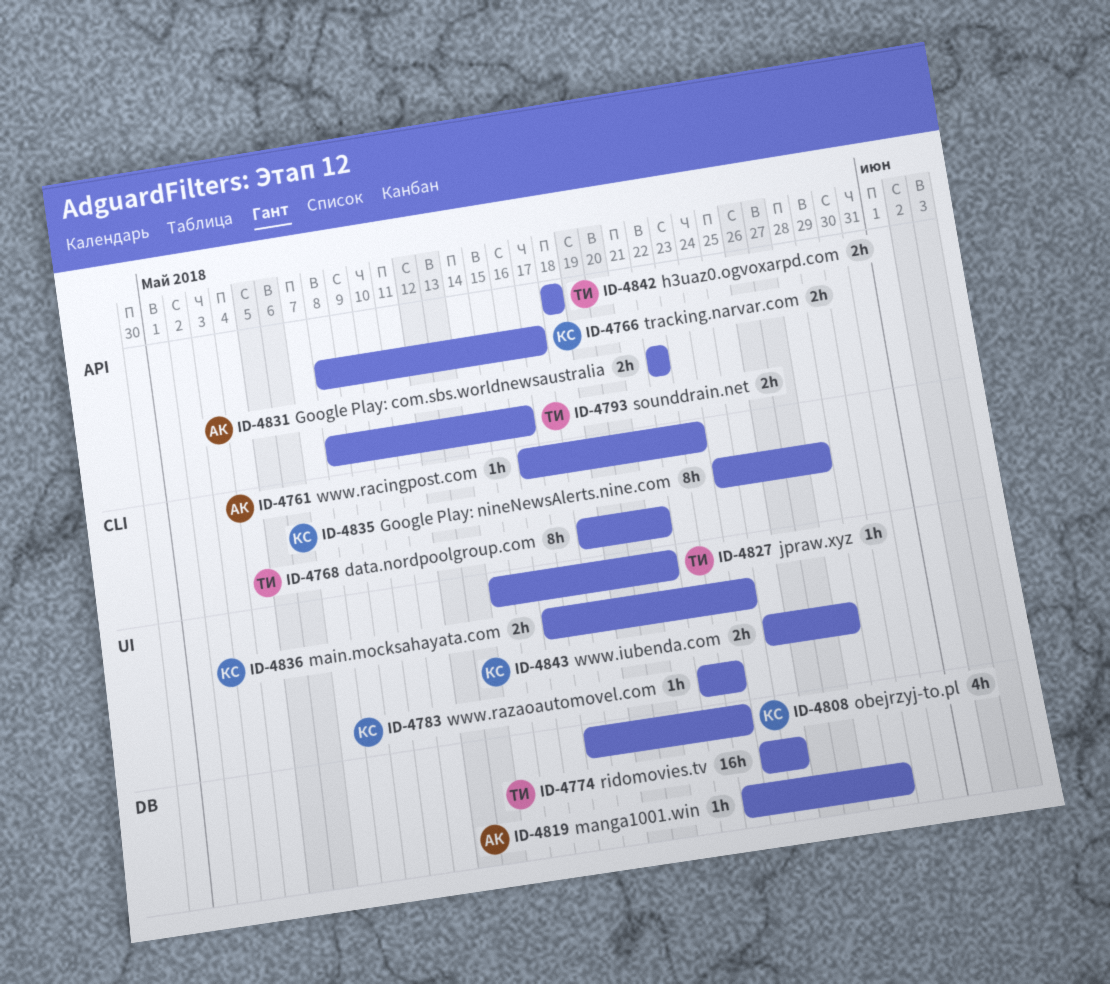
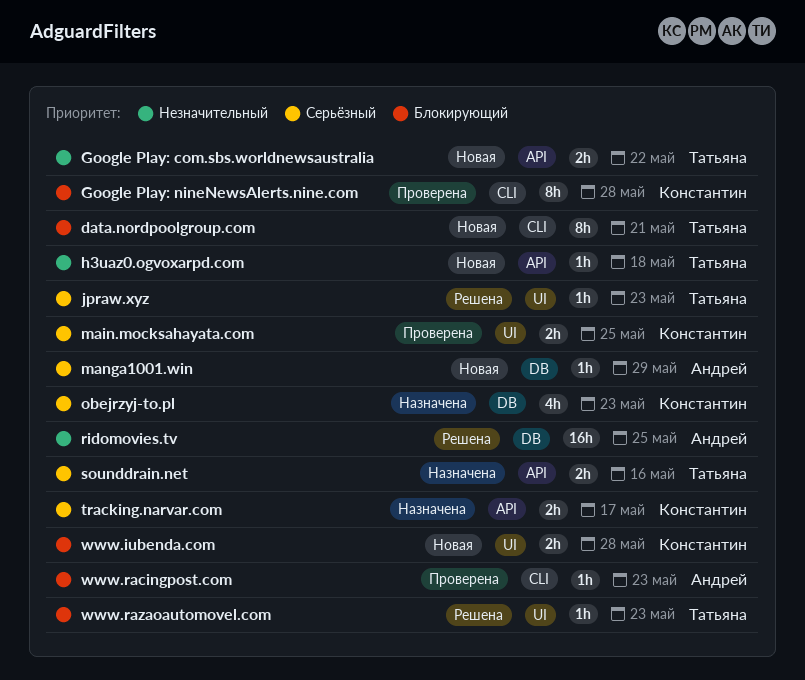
Google Play: com.sbs.worldnewsaustralia, owner: Андрей -> Татьяна
h3uaz0.ogvoxarpd.com, estimate: 2h -> 1h
jpraw.xyz, due: May 21 -> May 23
main.mocksahayata.com, due: May 24 -> May 25
ridomovies.tv, owner: Татьяна -> Андрей
www.razaoautomovel.com, owner: Константин -> Татьяна

